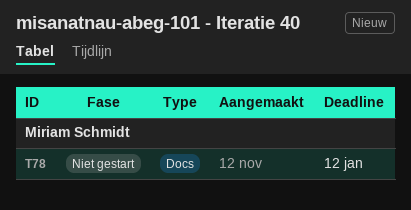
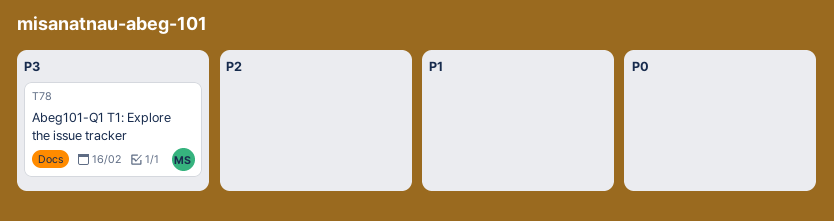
T78, due: Jan 12 -> Feb 16

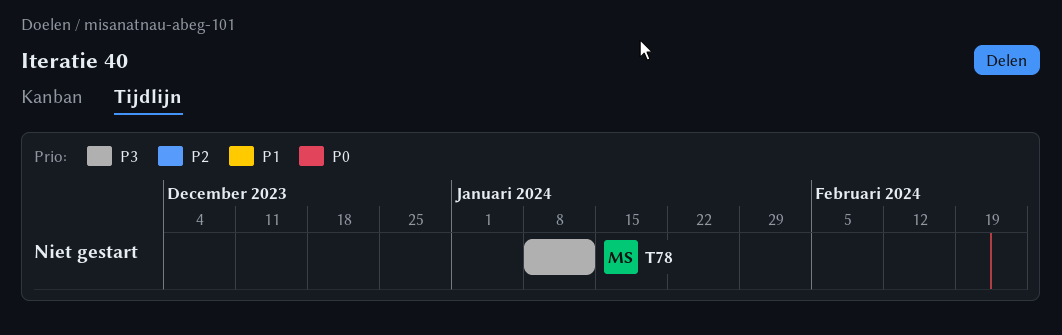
T78, due: Feb 16 -> Jan 12

